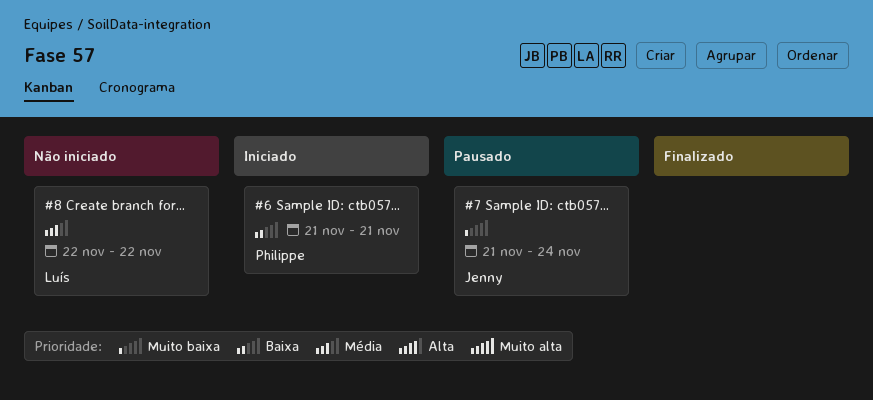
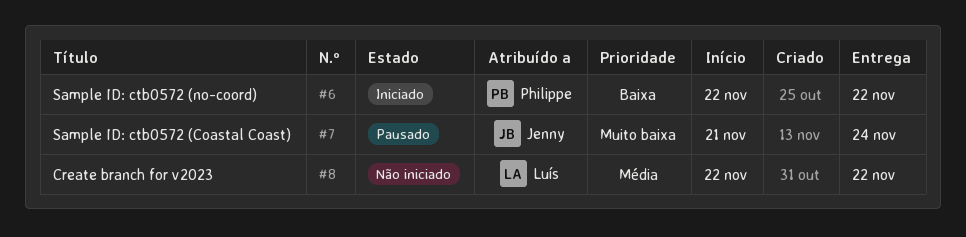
#6, start: Nov 21 -> Nov 22
#6, due: Nov 21 -> Nov 22

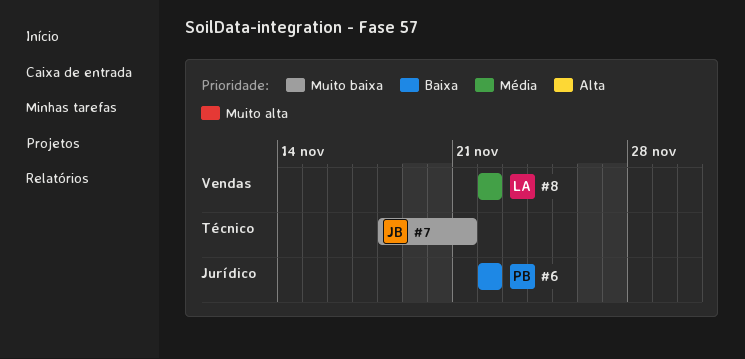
#7, start: Nov 21 -> Nov 18
#7, due: Nov 24 -> Nov 21

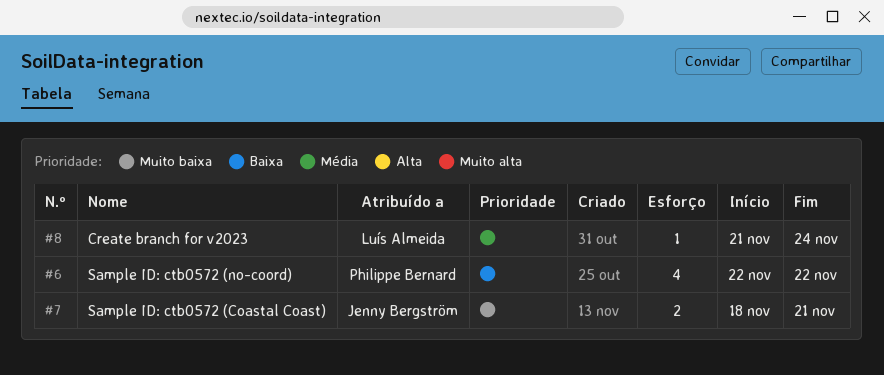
#8, start: Nov 22 -> Nov 21
#8, due: Nov 22 -> Nov 24

